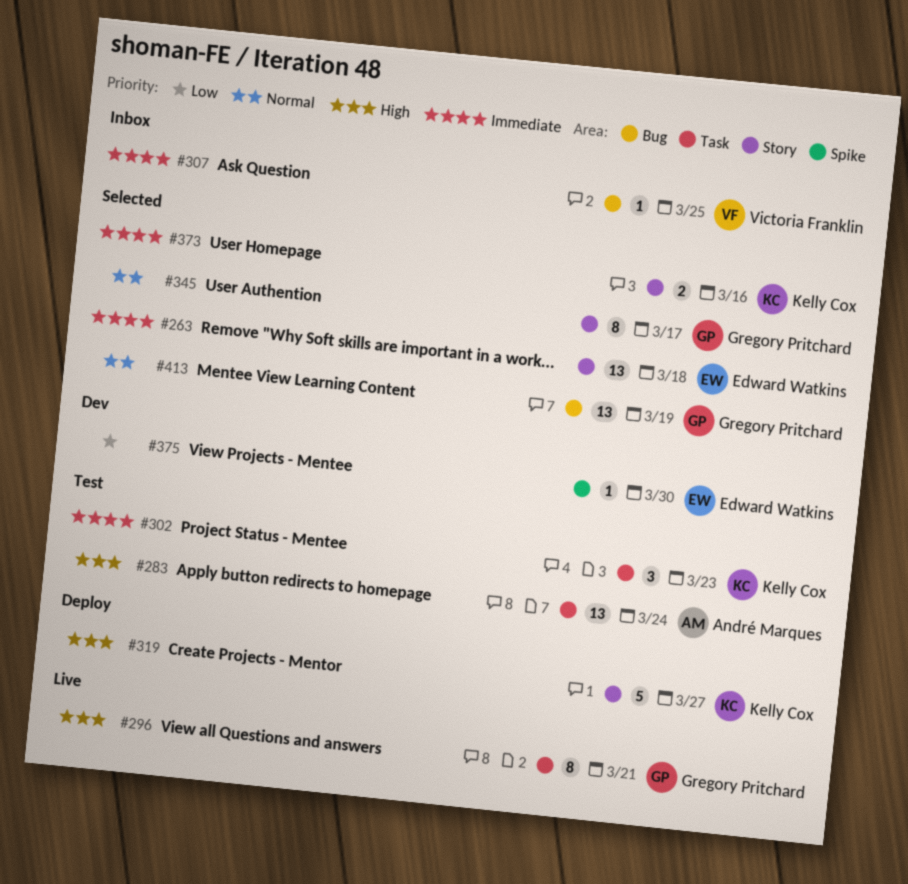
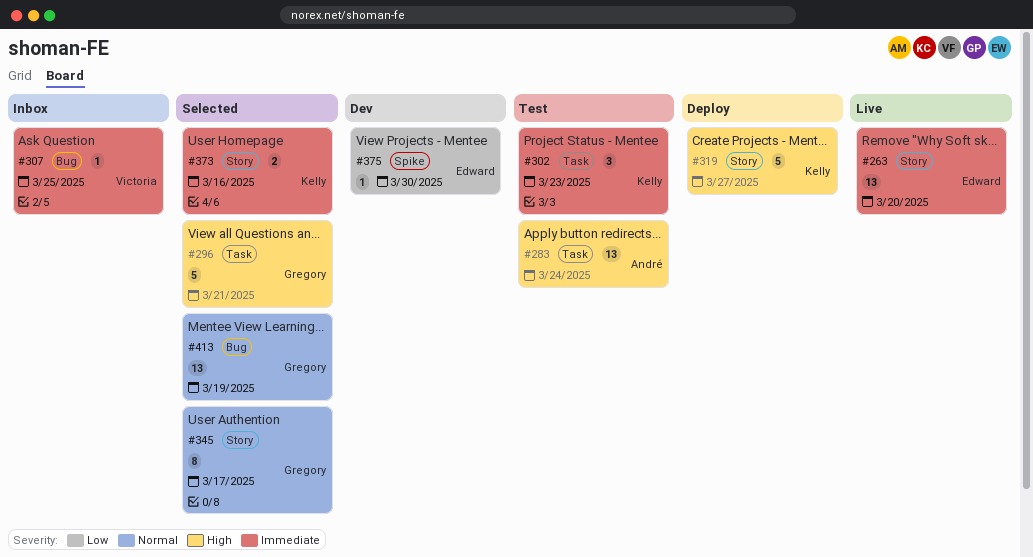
#263, status: Selected -> Live
#263, due: Mar 18 -> Mar 20
#296, status: Live -> Selected
#296, estimate: 8 -> 5

